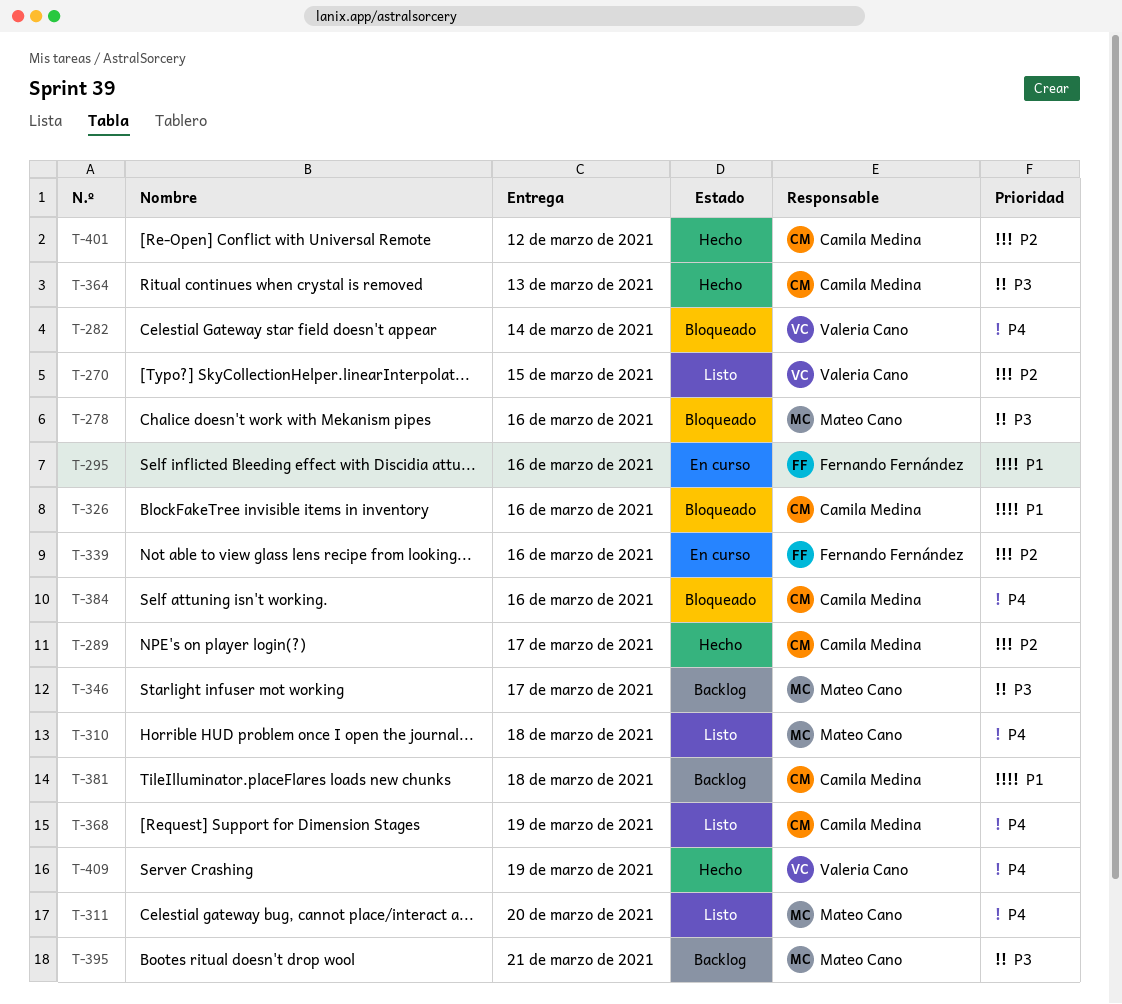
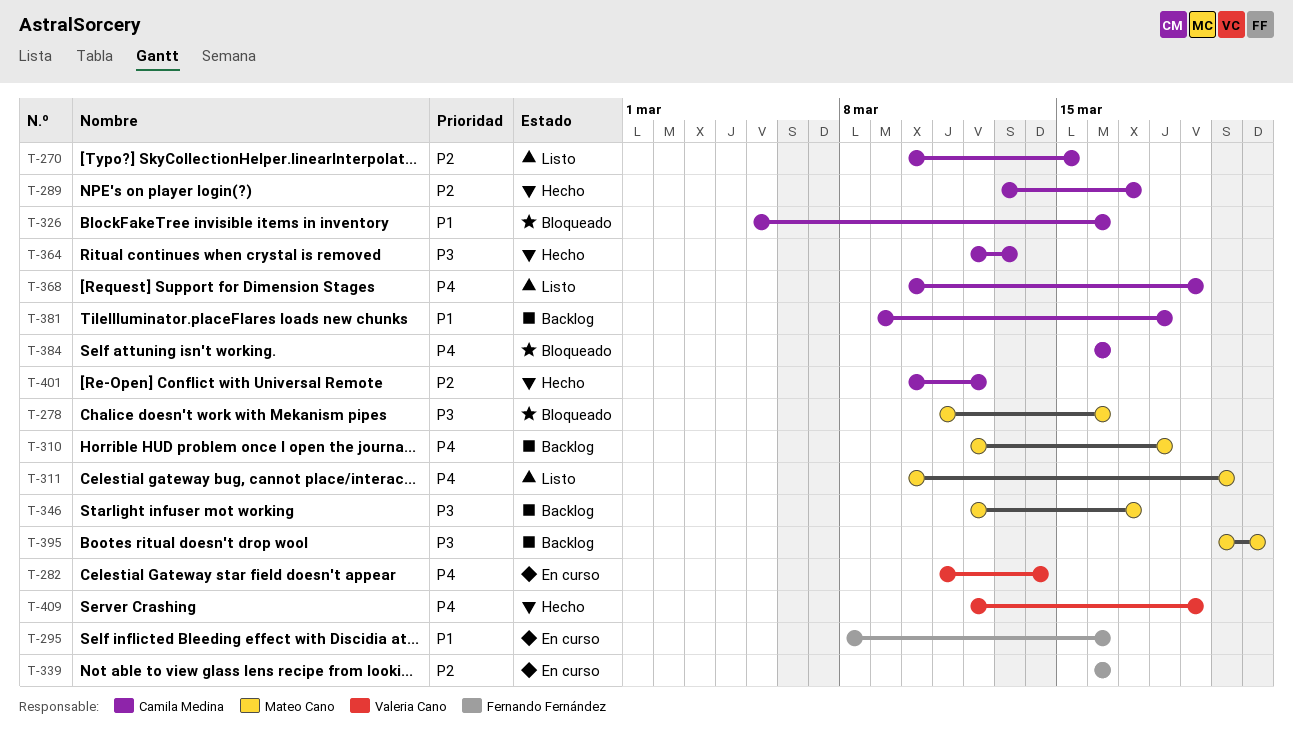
T-270, owner: Valeria Cano -> Camila Medina
T-282, status: Bloqueado -> En curso
T-310, status: Listo -> Backlog

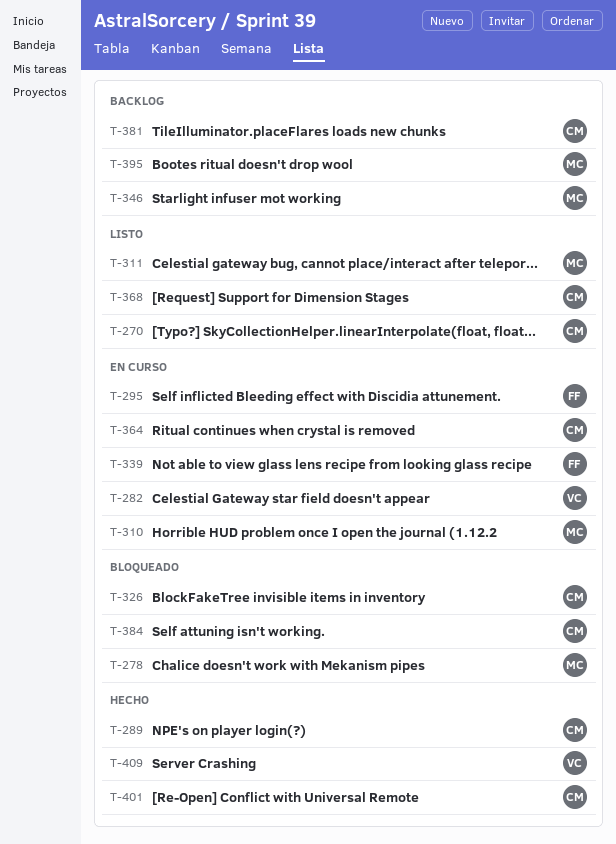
T-310, status: Backlog -> En curso
T-364, status: Hecho -> En curso

